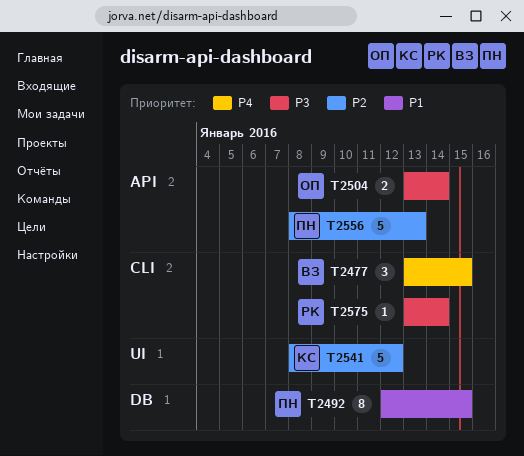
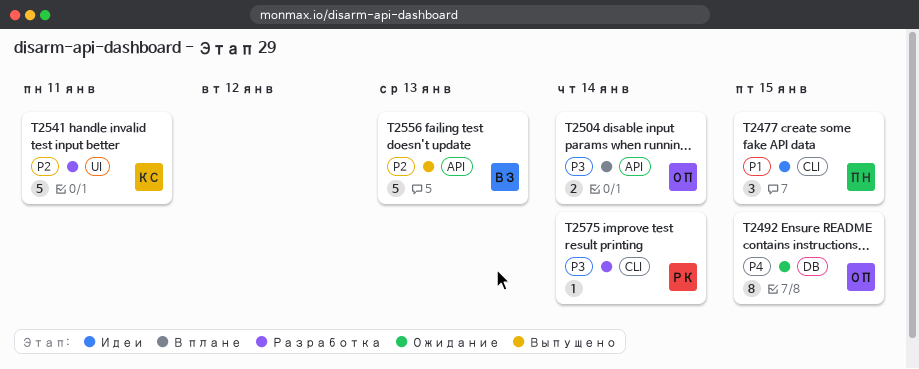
T2477, owner: ВЗ -> ПН
T2477, priority: P4 -> P1
T2492, owner: ПН -> ОП
T2492, priority: P1 -> P4
T2541, due: Jan 12 -> Jan 11
T2556, owner: ПН -> ВЗ

